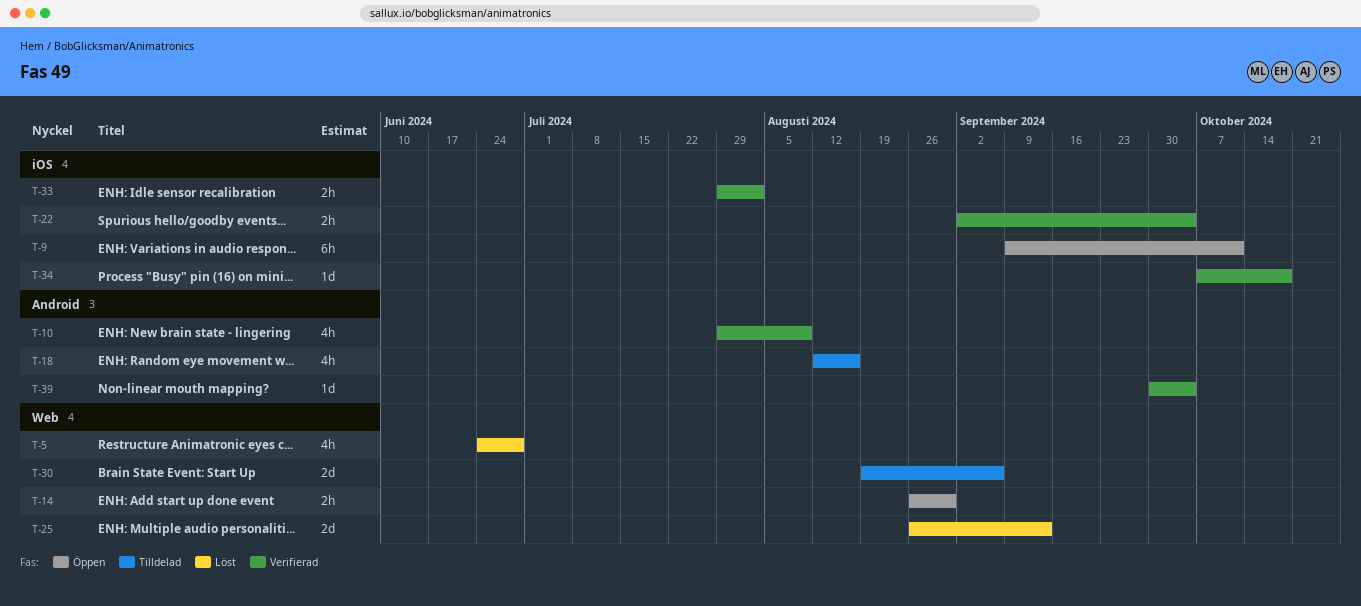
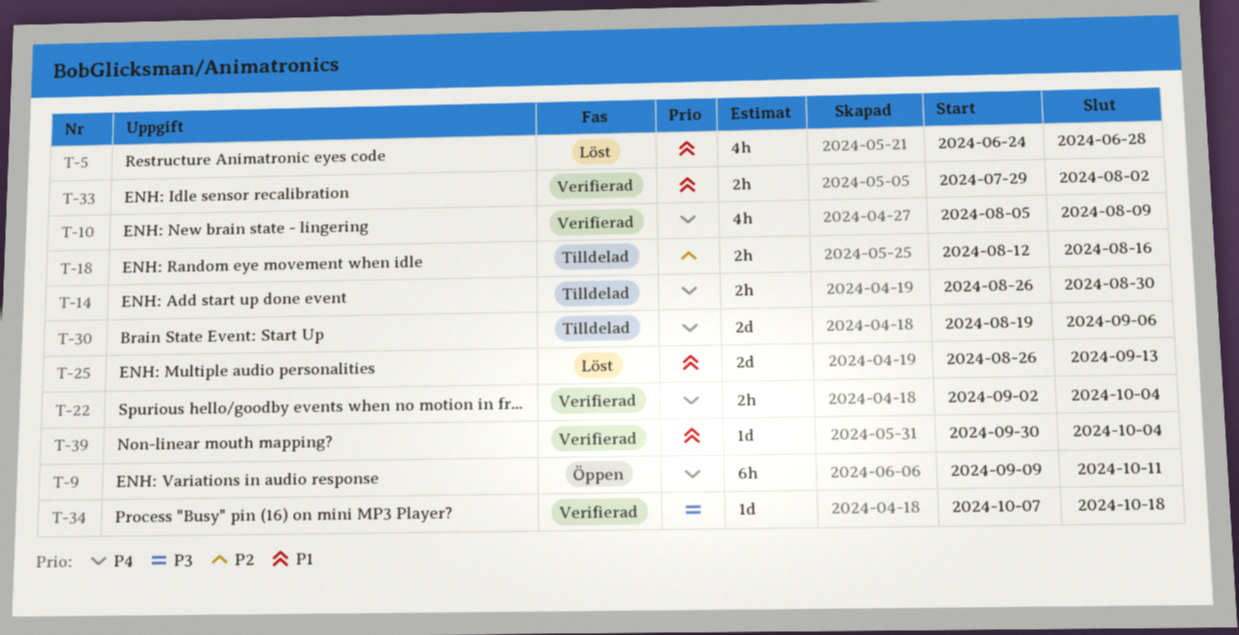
T-10, start: Jul 29 -> Aug 5
T-14, status: Öppen -> Tilldelad
T-18, estimate: 4h -> 2h

